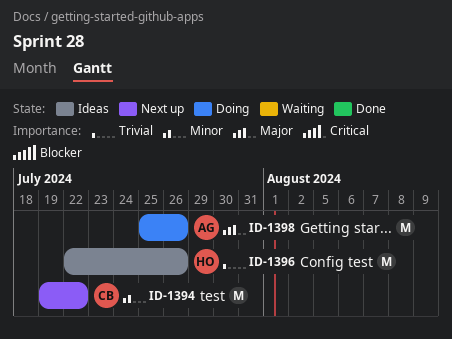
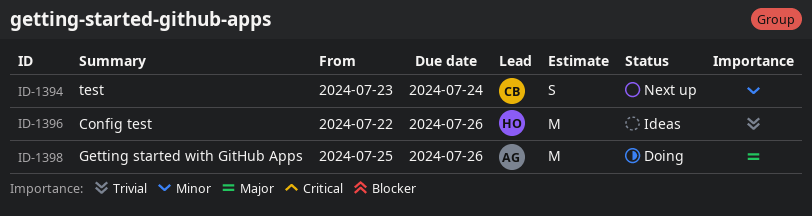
ID-1394, estimate: M -> S
ID-1394, start: Jul 19 -> Jul 23
ID-1394, due: Jul 22 -> Jul 24

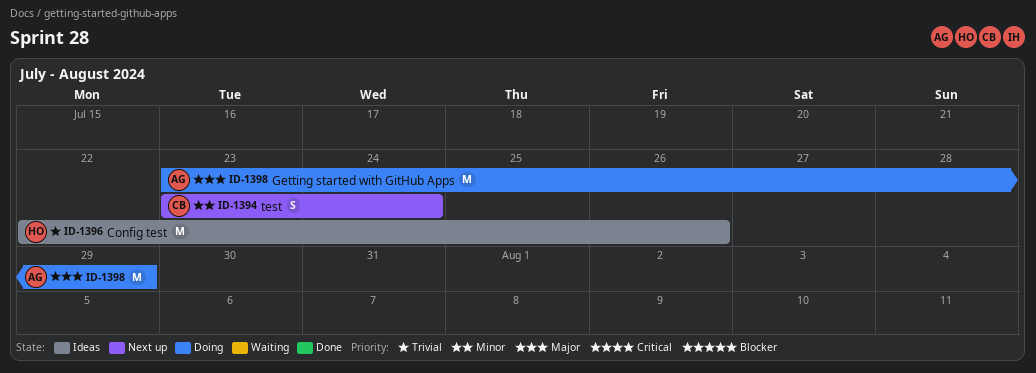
ID-1398, start: Jul 25 -> Jul 23
ID-1398, due: Jul 26 -> Jul 29

